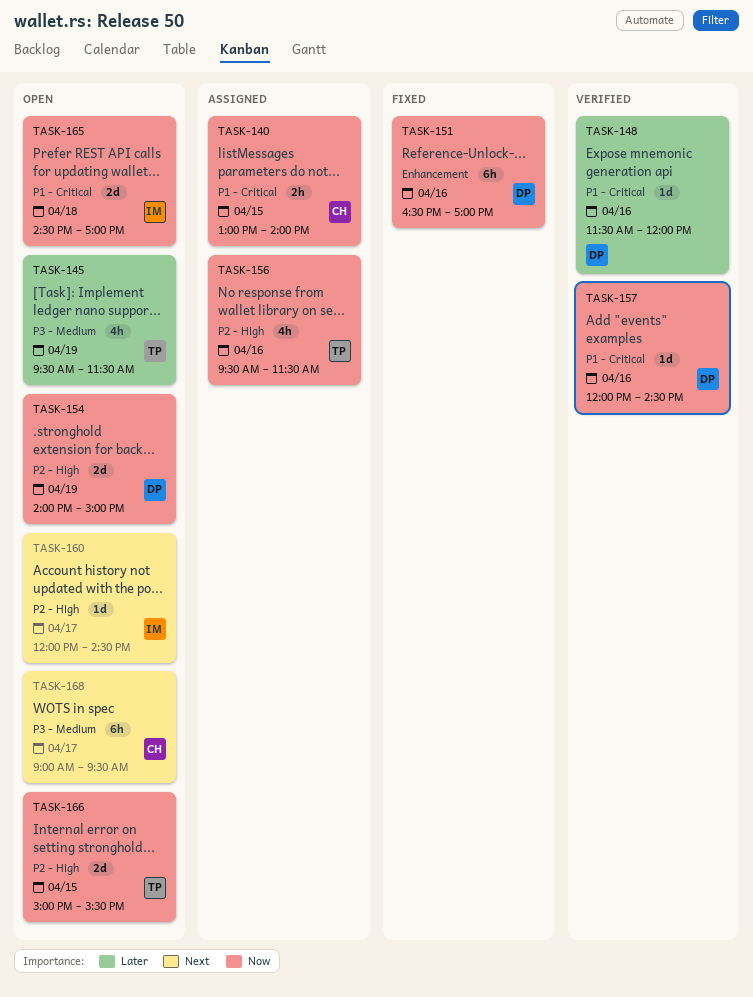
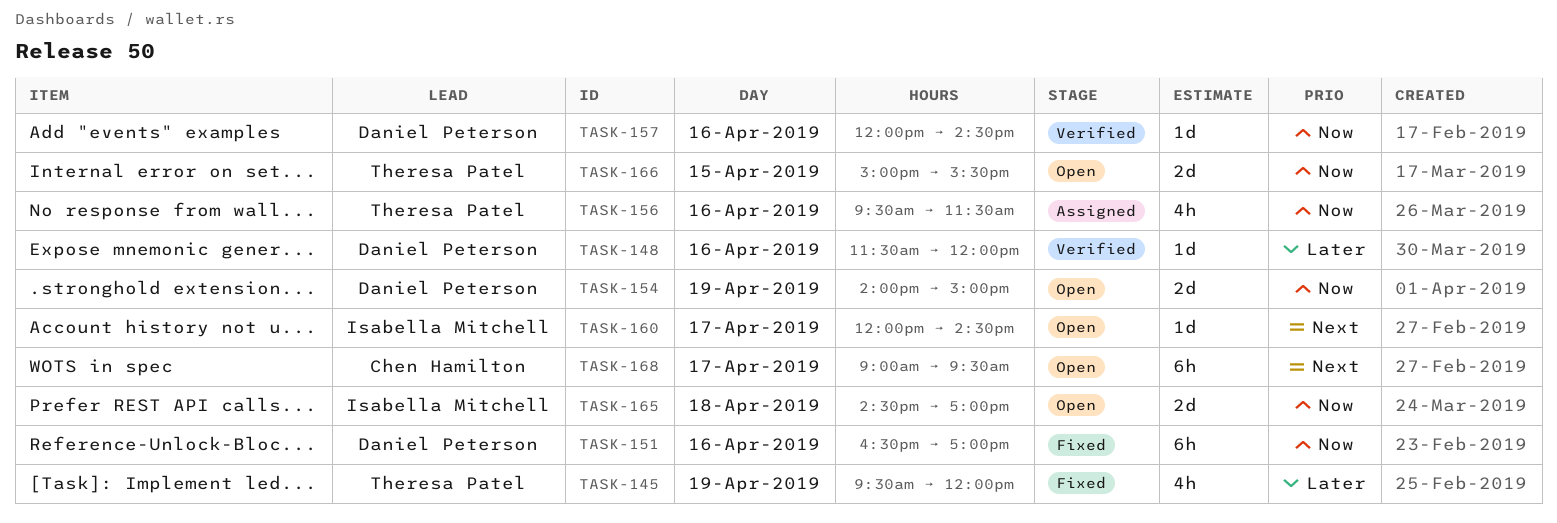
TASK-140: present -> none
TASK-145, status: Open -> Fixed
TASK-145, ends: 11:30 -> 12:00

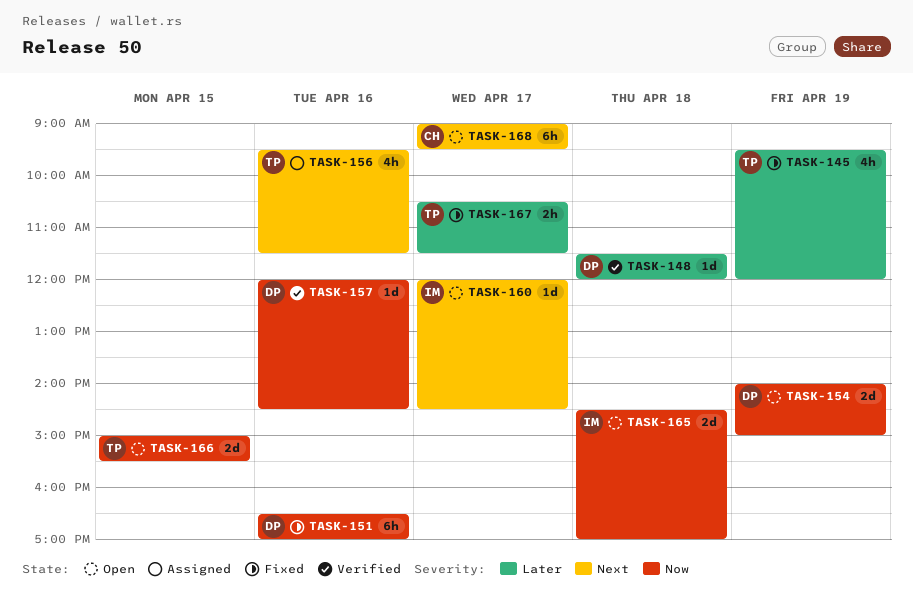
TASK-148, day: Apr 16 -> Apr 18
TASK-156, priority: Now -> Next
TASK-167: none -> present

